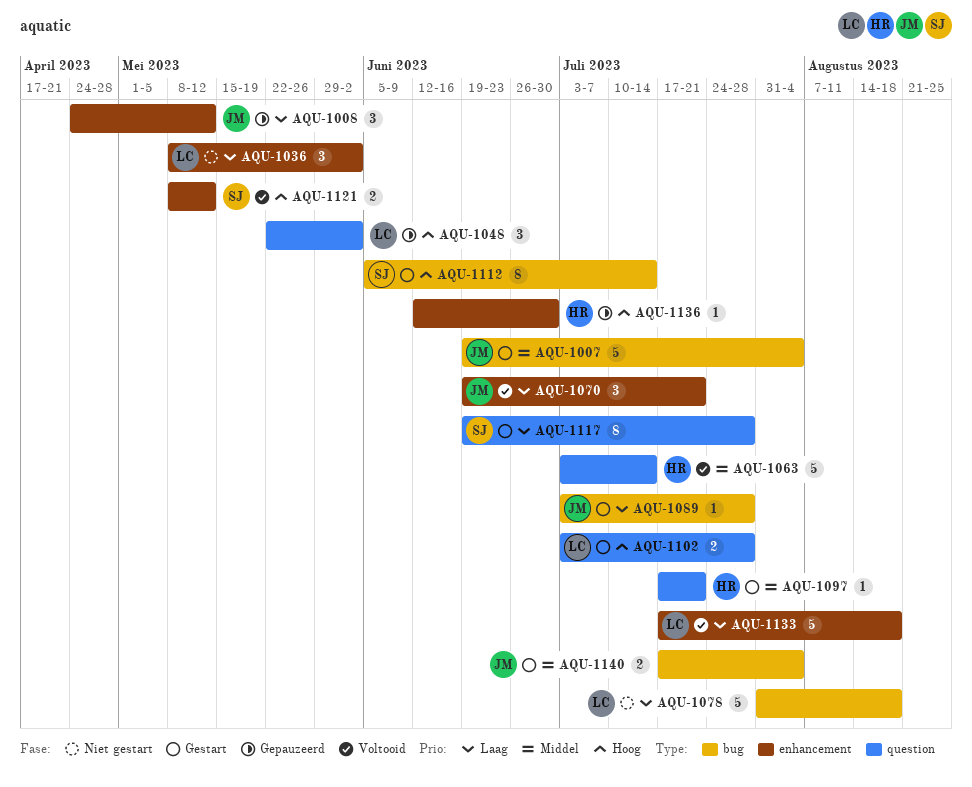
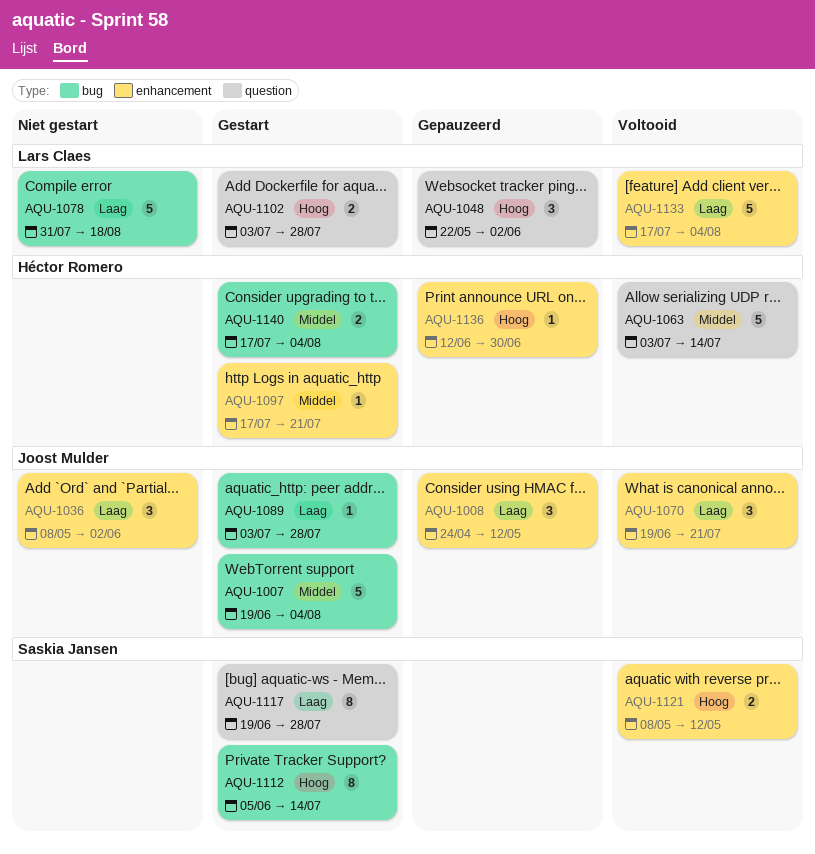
AQU-1036, owner: Lars Claes -> Joost Mulder
AQU-1097, label: question -> enhancement
AQU-1133, due: Aug 18 -> Aug 4
AQU-1140, owner: Joost Mulder -> Héctor Romero

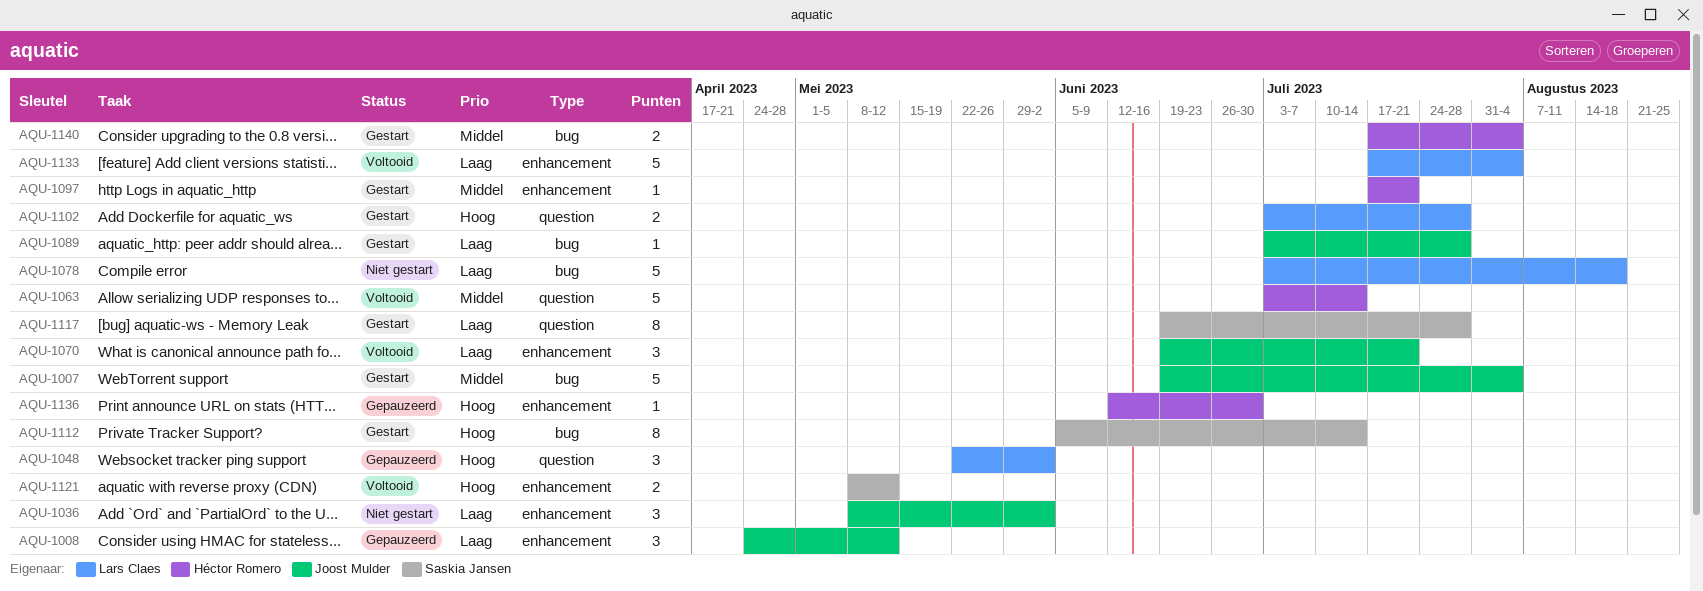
AQU-1078, start: Jul 31 -> Jul 3

